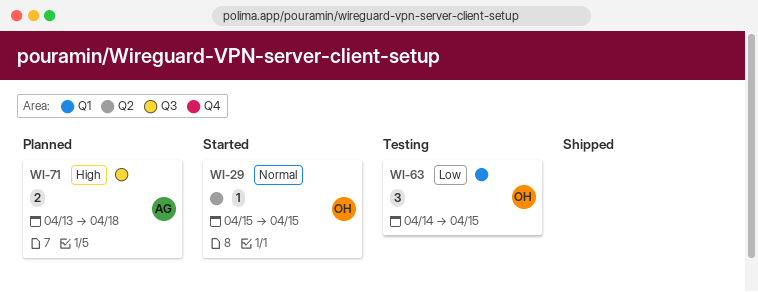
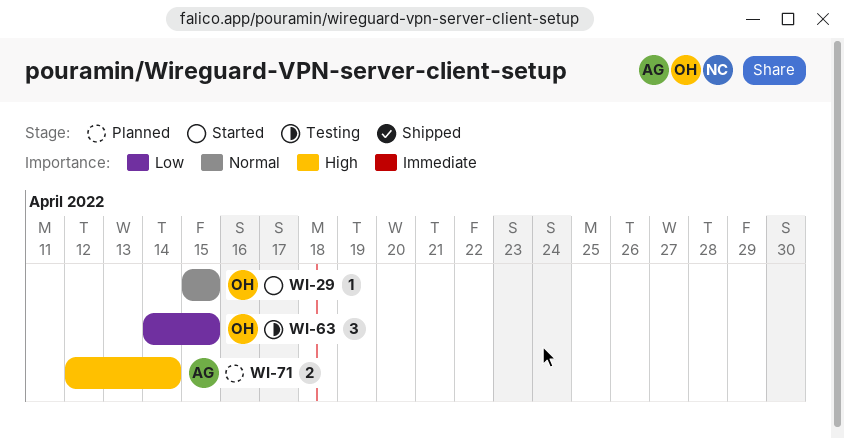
WI-71, start: Apr 13 -> Apr 12
WI-71, due: Apr 18 -> Apr 14

